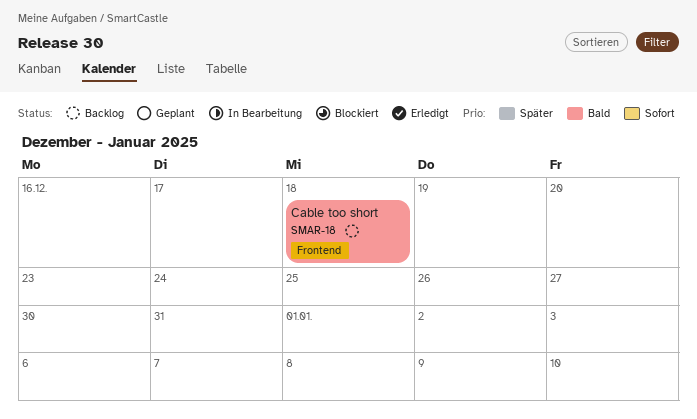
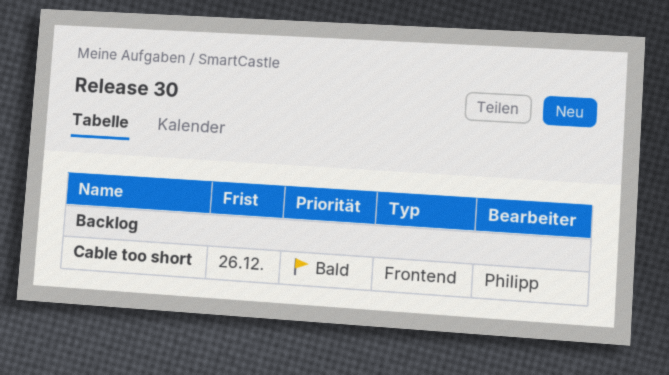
Cable too short, due: Dec 18 -> Dec 26

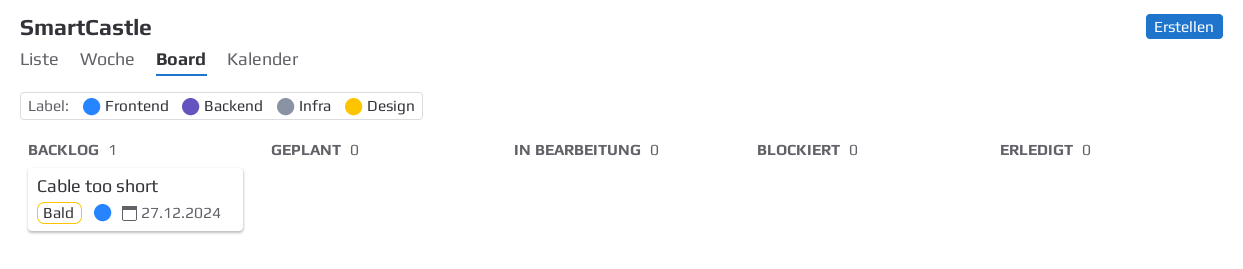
Cable too short, due: Dec 26 -> Dec 27

